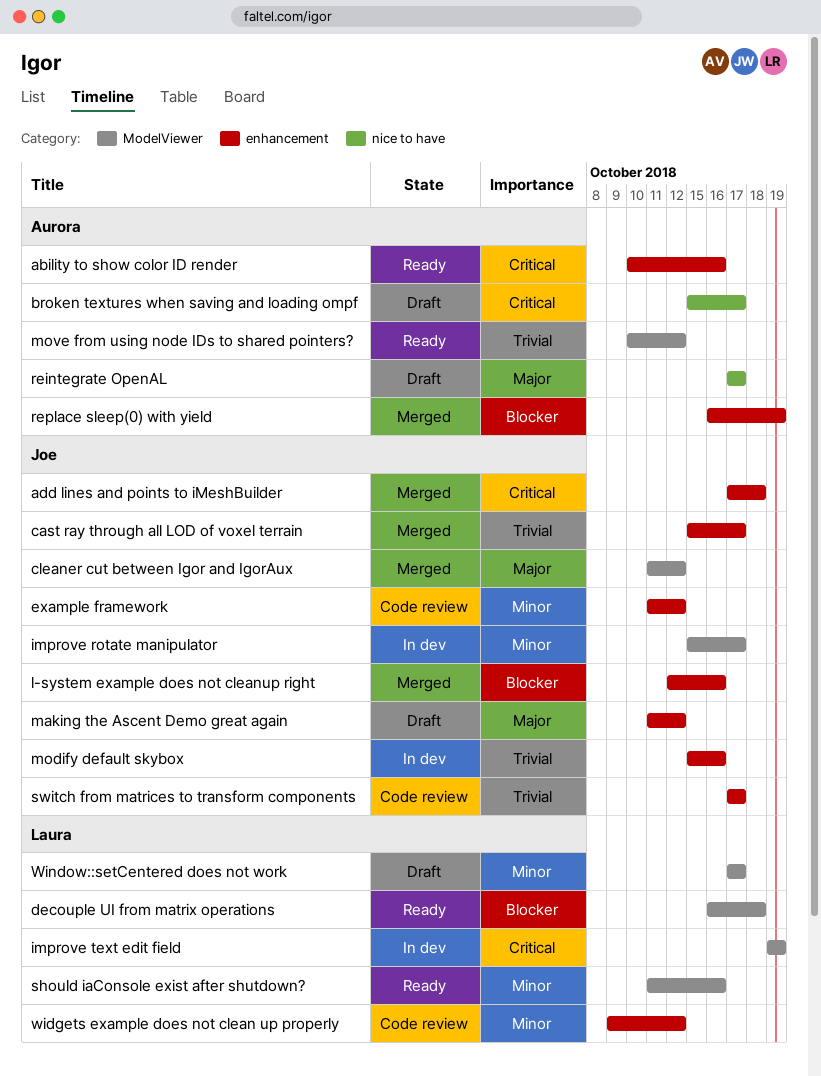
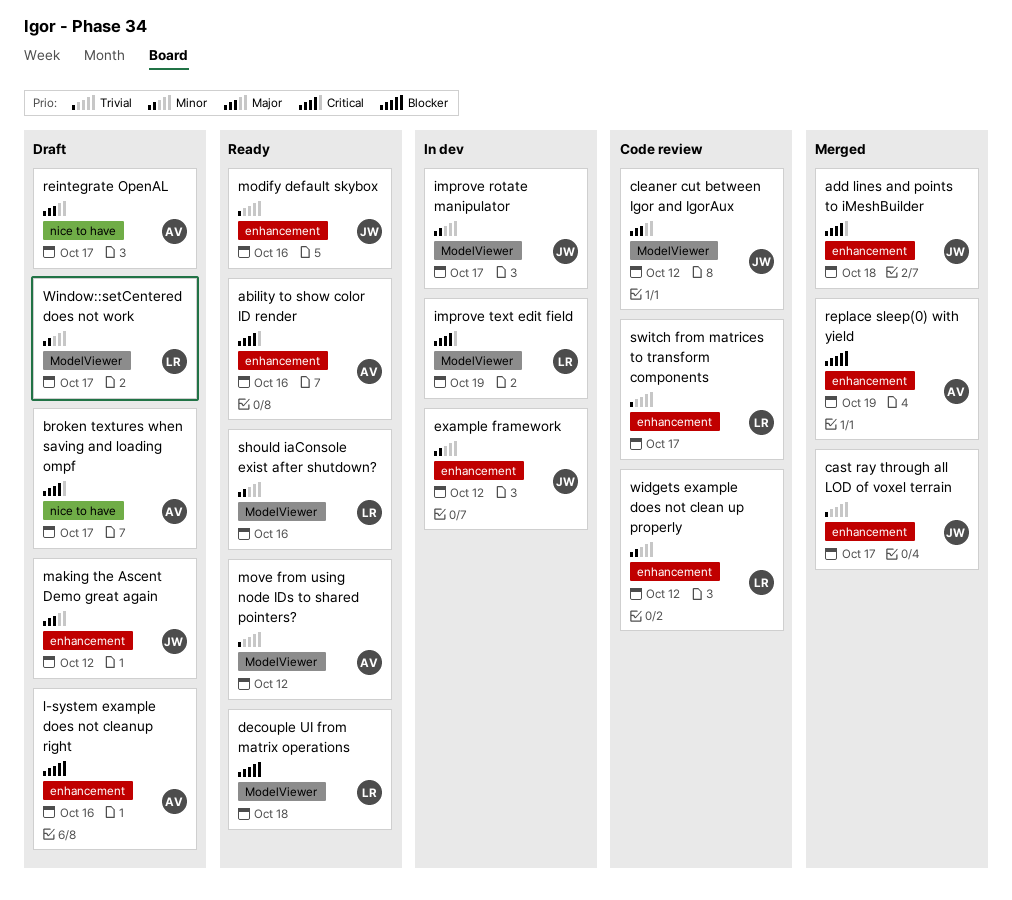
cleaner cut between Igor and IgorAux, status: Merged -> Code review
example framework, status: Code review -> In dev
l-system example does not cleanup right, status: Merged -> Draft
l-system example does not cleanup right, owner: Joe -> Aurora
modify default skybox, status: In dev -> Ready
switch from matrices to transform components, owner: Joe -> Laura

